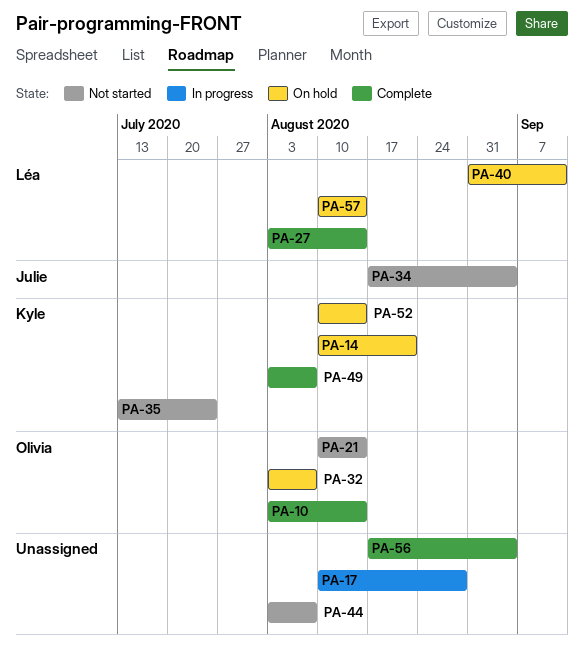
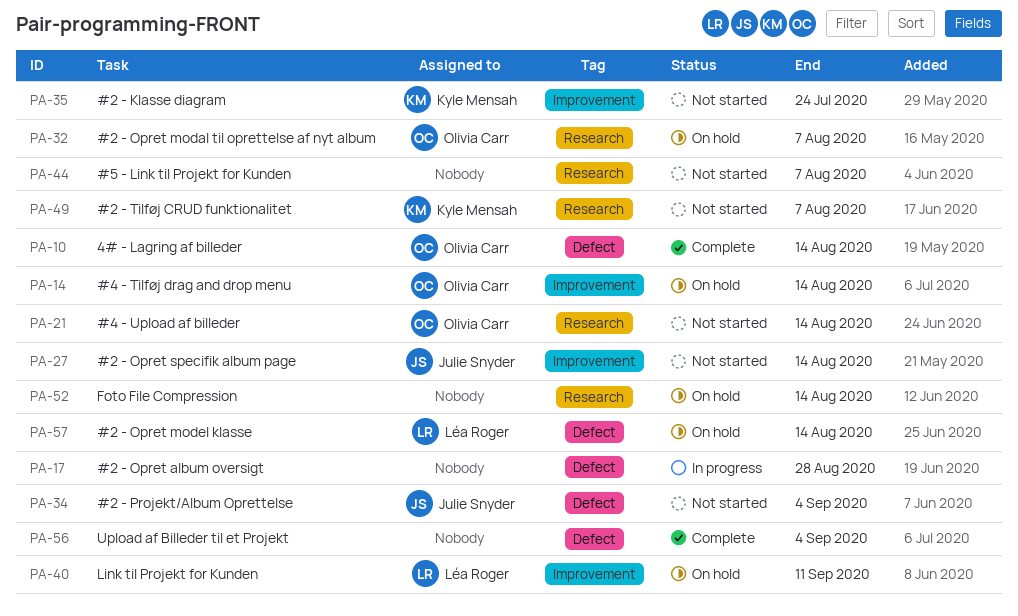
PA-14, owner: Kyle Mensah -> Olivia Carr
PA-14, due: Aug 21 -> Aug 14
PA-27, status: Complete -> Not started
PA-27, owner: Léa Roger -> Julie Snyder
PA-49, status: Complete -> Not started
PA-52, owner: Kyle Mensah -> none

